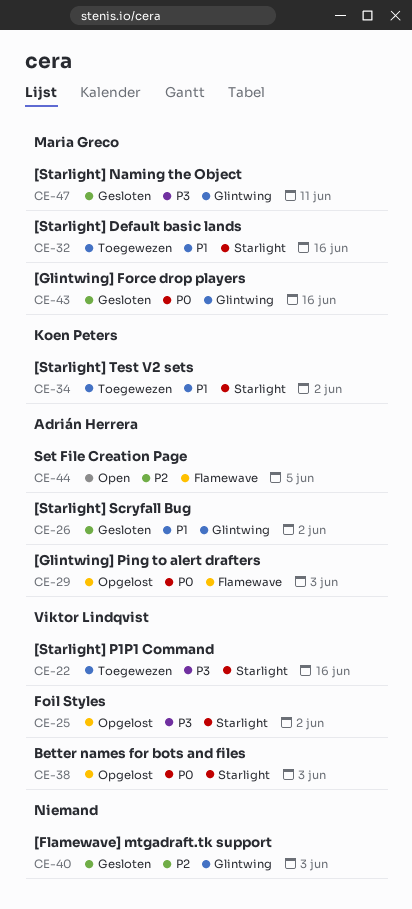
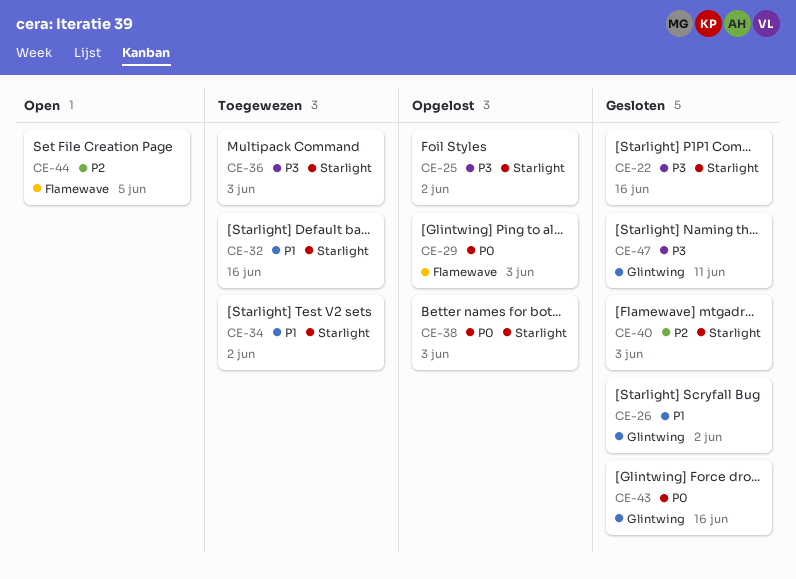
CE-22, status: Toegewezen -> Gesloten
CE-36: none -> present
CE-40, label: Glintwing -> Starlight

